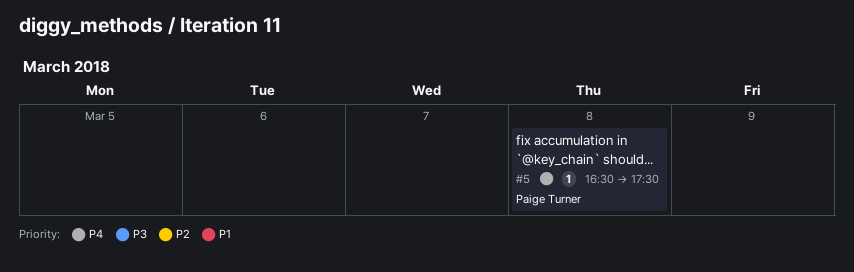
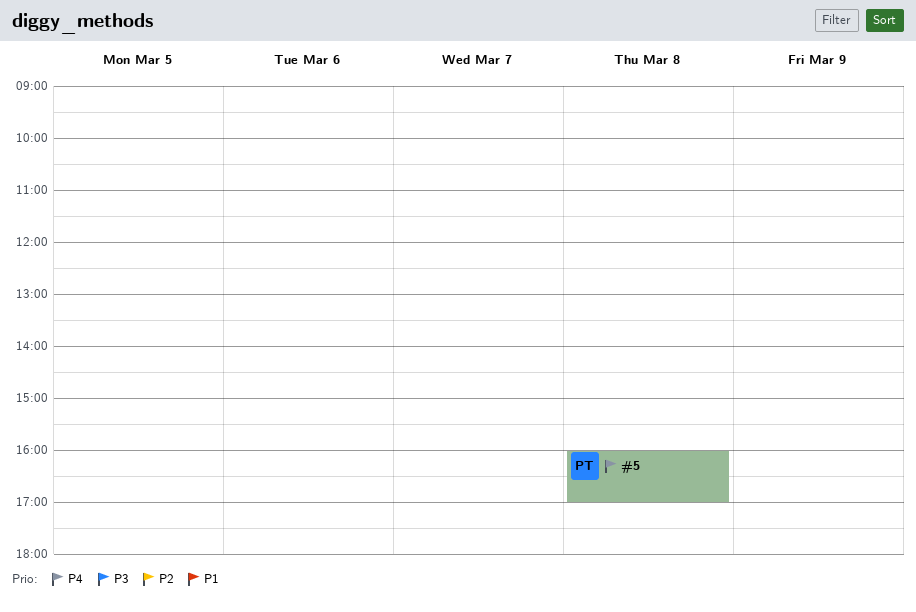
#5, begins: 16:30 -> 16:00
#5, ends: 17:30 -> 17:00

